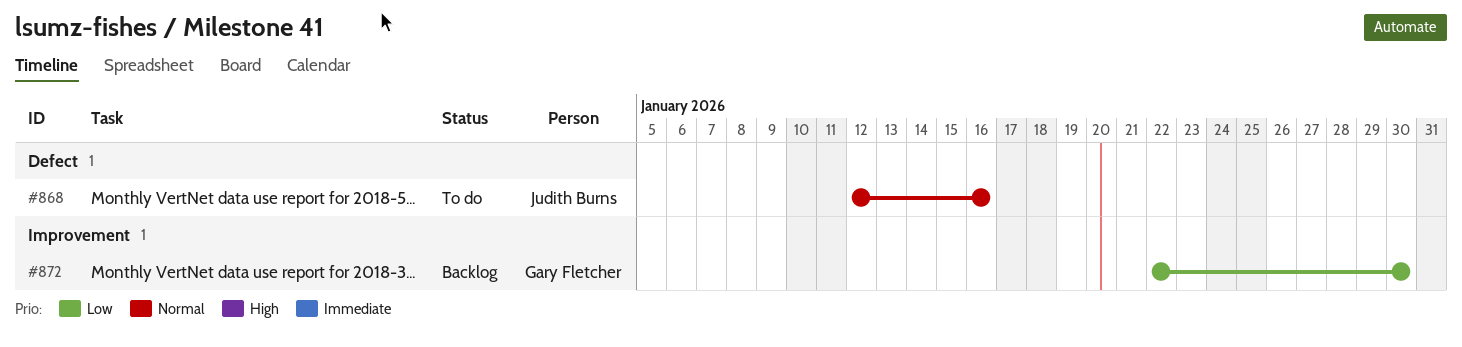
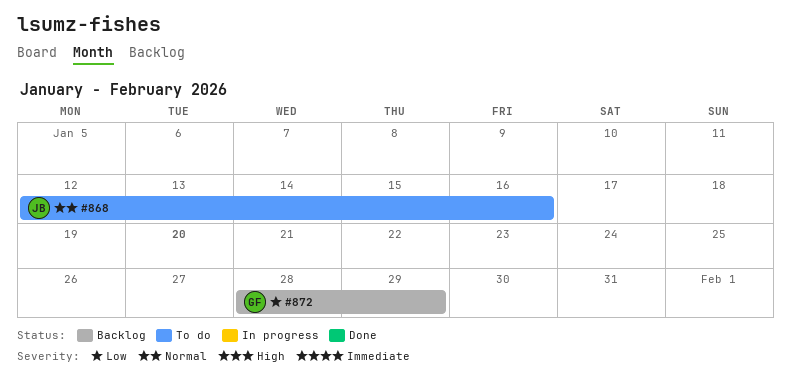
#872, start: Jan 22 -> Jan 28
#872, due: Jan 30 -> Jan 29

